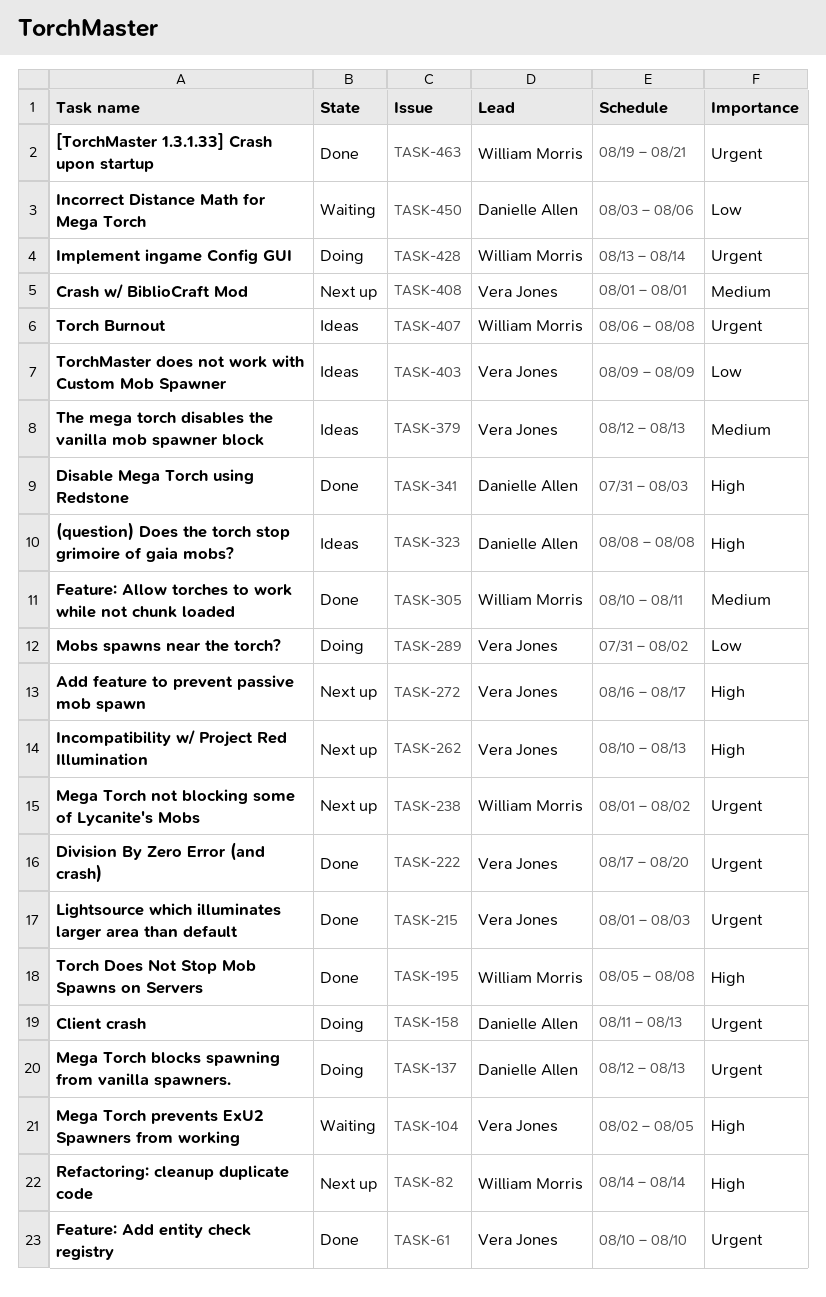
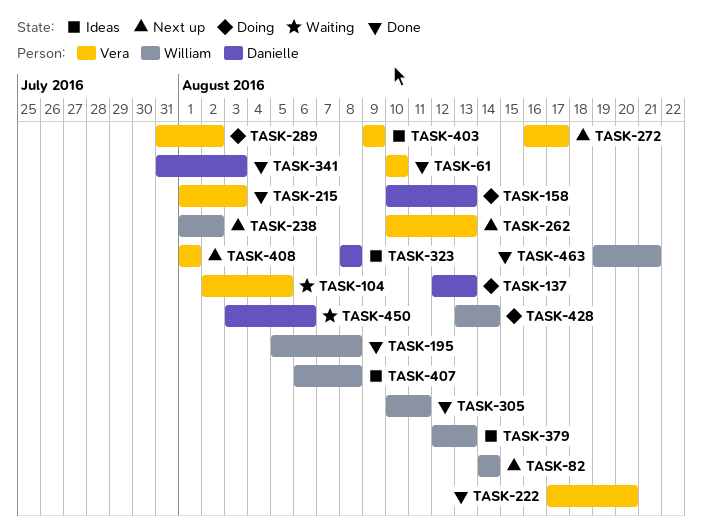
TASK-158, start: Aug 11 -> Aug 10
TASK-379, owner: Vera Jones -> William Morris

